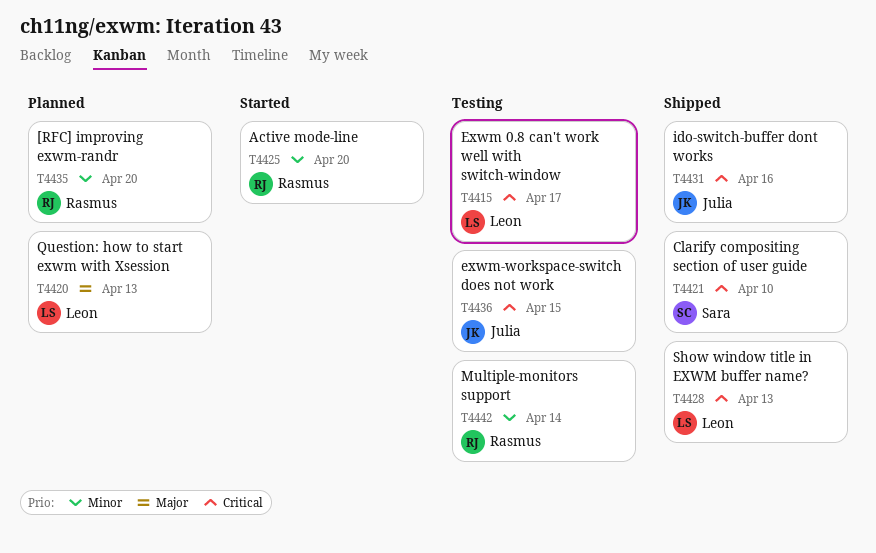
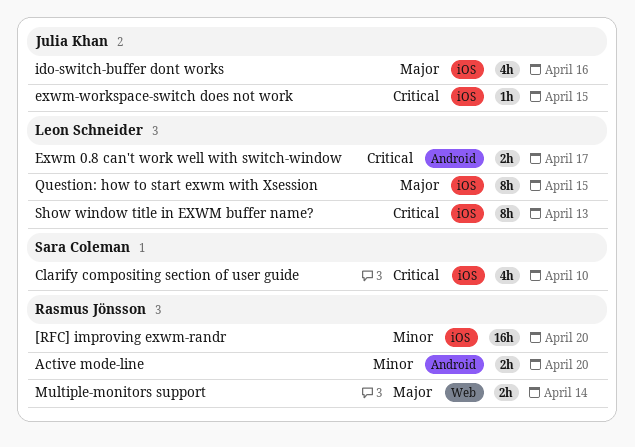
ido-switch-buffer dont works, priority: Critical -> Major
Multiple-monitors support, priority: Minor -> Major
Question: how to start exwm with Xsession, due: Apr 13 -> Apr 15

